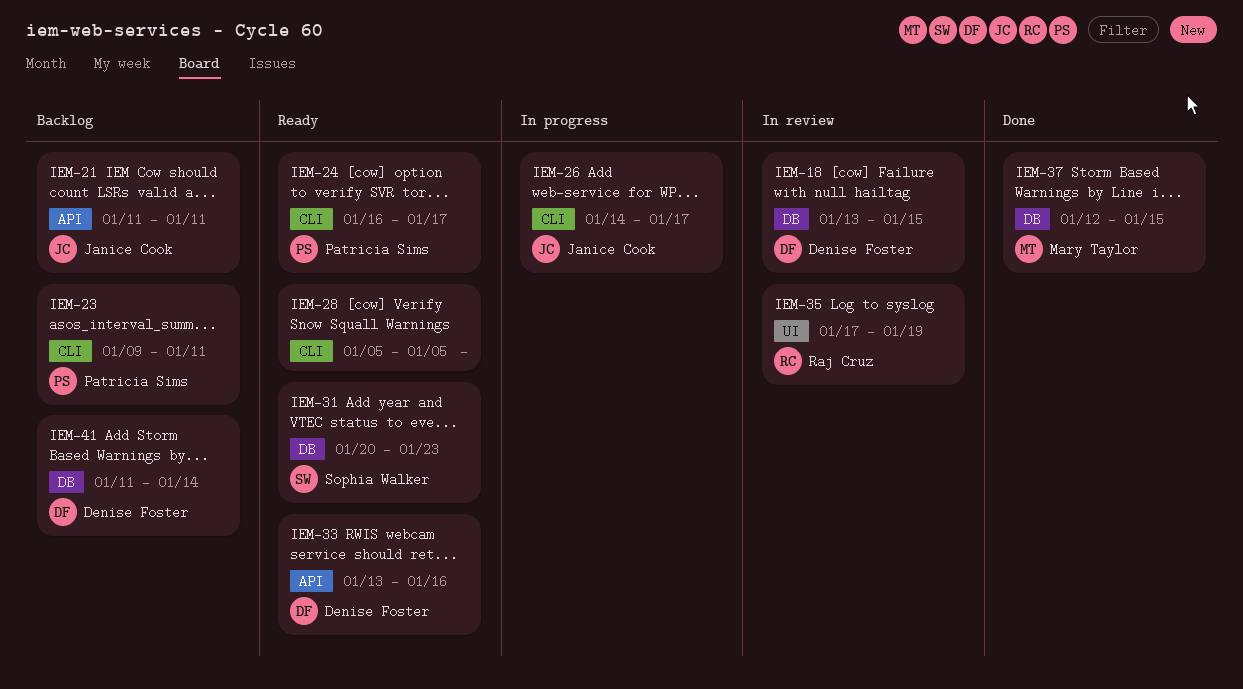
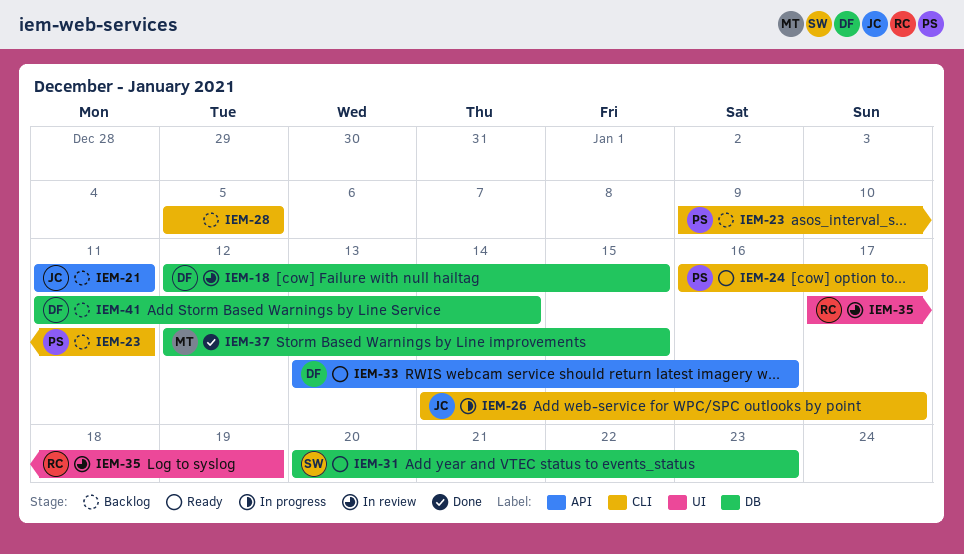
IEM-18, start: Jan 13 -> Jan 12
IEM-28, status: Ready -> Backlog

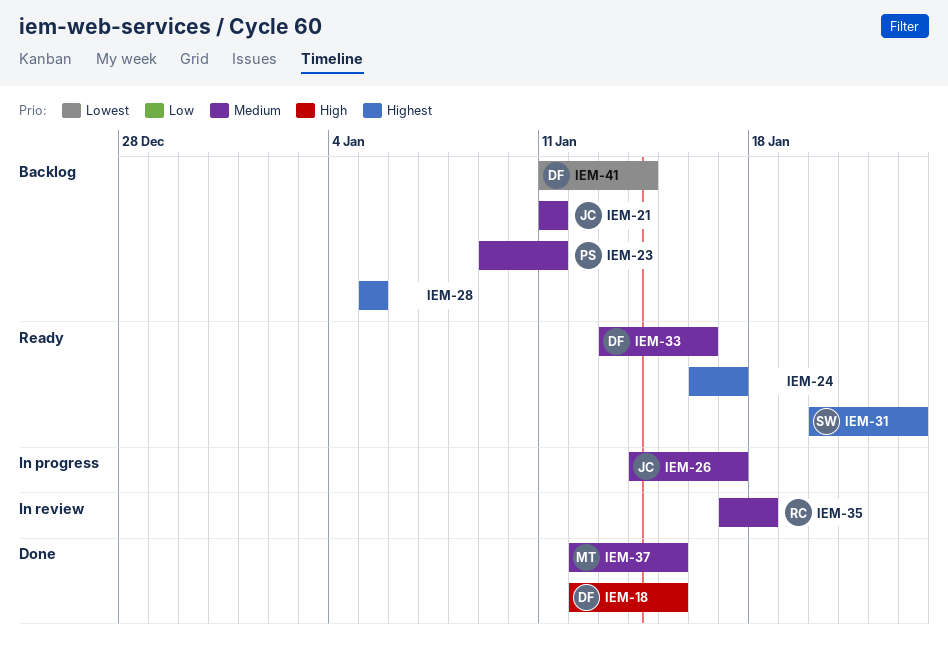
IEM-18, status: In review -> Done
IEM-24, owner: PS -> none
IEM-35, due: Jan 19 -> Jan 18

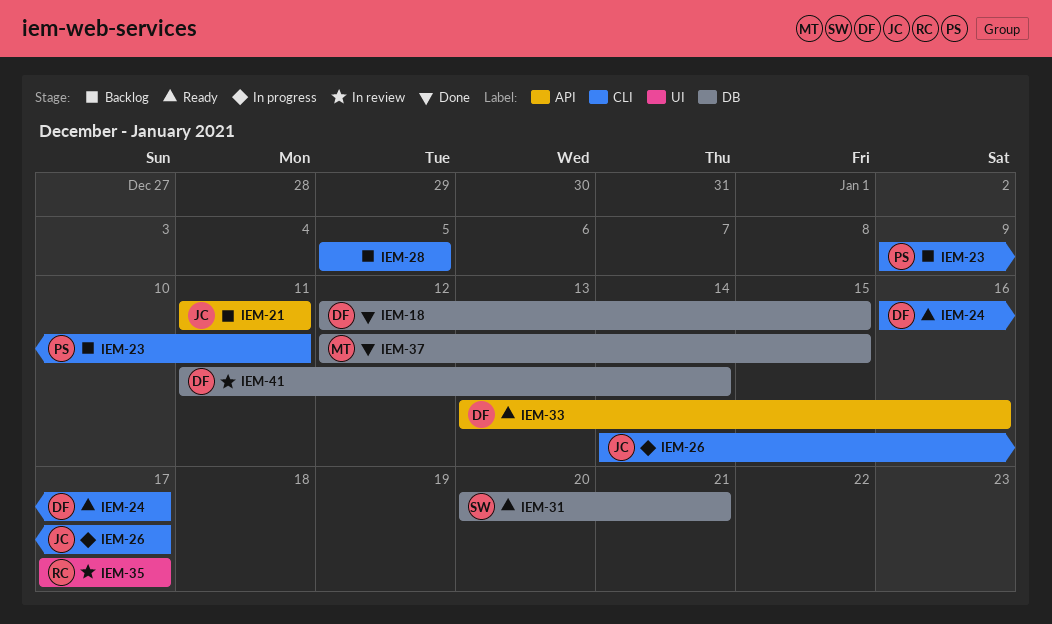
IEM-24, owner: none -> DF
IEM-31, due: Jan 23 -> Jan 21
IEM-35, due: Jan 18 -> Jan 17
IEM-41, status: Backlog -> In review

